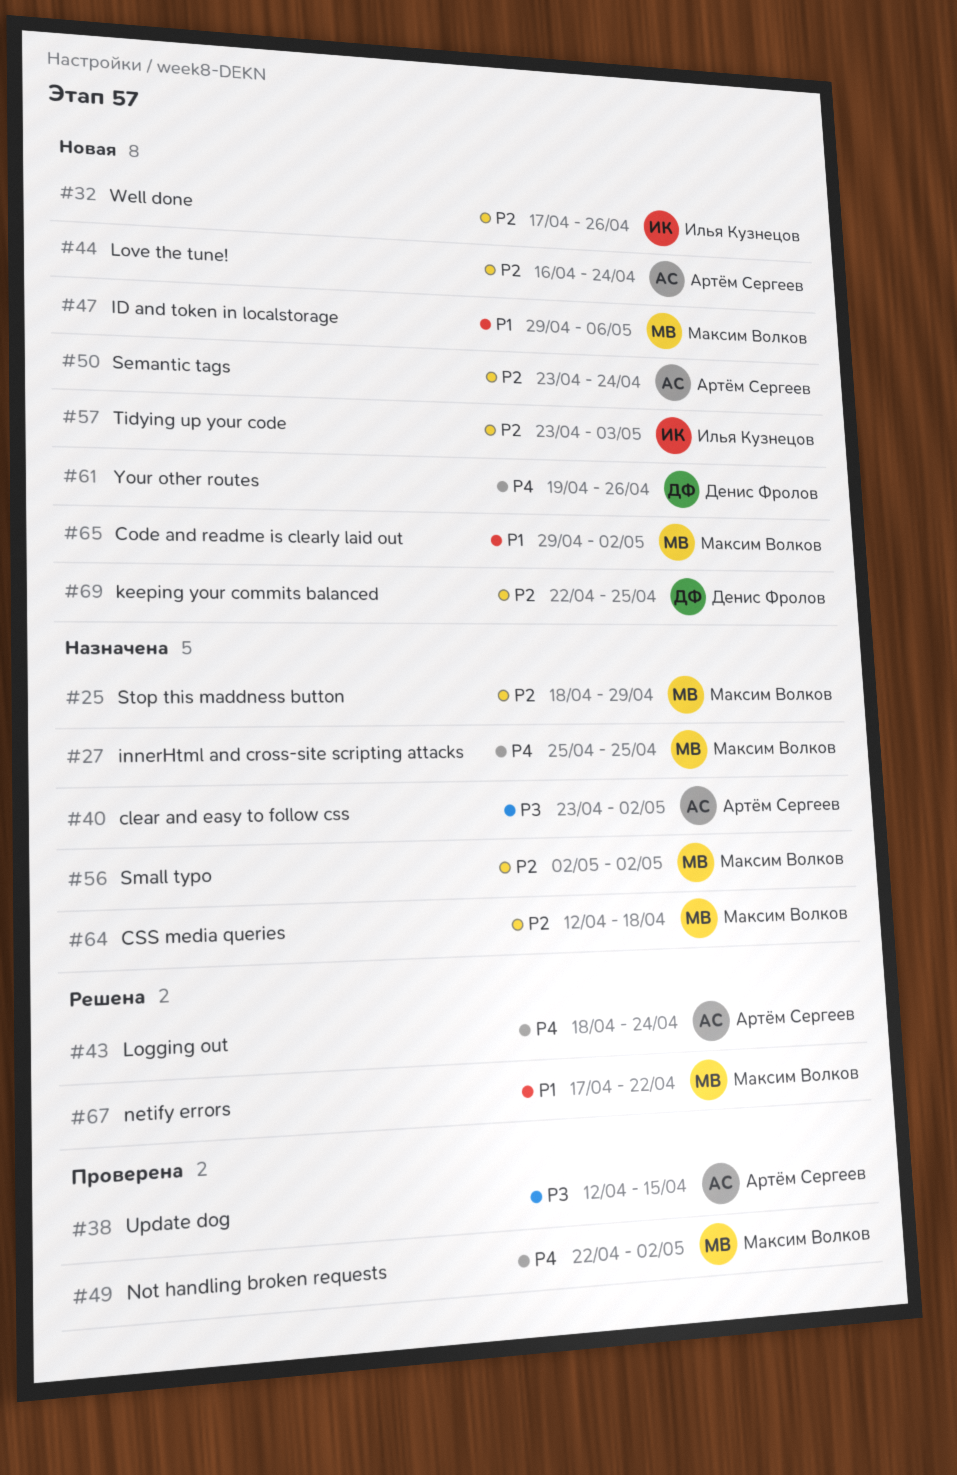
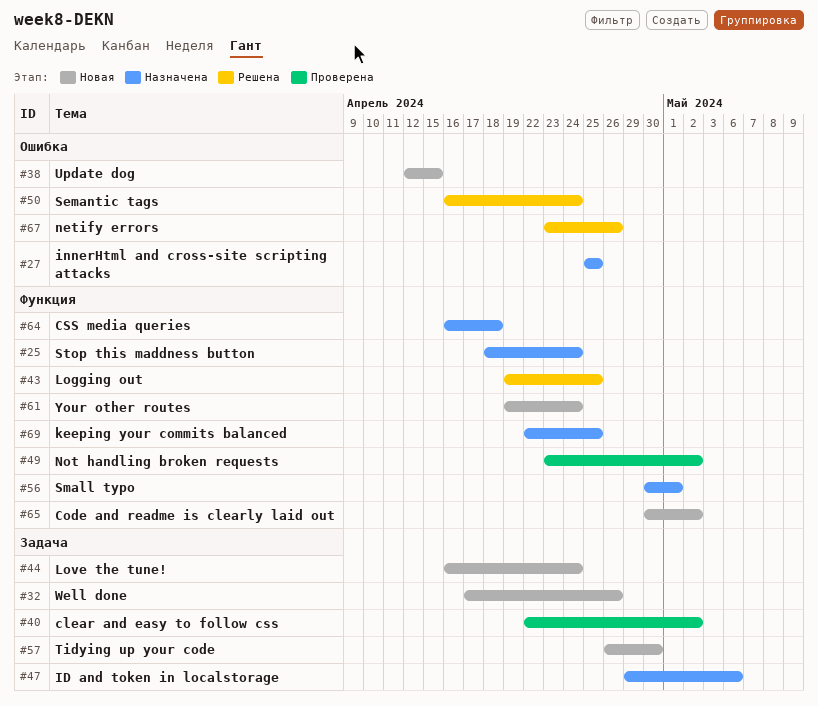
#25, due: Apr 29 -> Apr 24
#38, status: Проверена -> Новая
#40, status: Назначена -> Проверена
#40, start: Apr 23 -> Apr 22
#43, start: Apr 18 -> Apr 19
#43, due: Apr 24 -> Apr 25
#47, status: Новая -> Назначена
#49, start: Apr 22 -> Apr 23
#50, status: Новая -> Решена
#50, start: Apr 23 -> Apr 16
#56, start: May 2 -> Apr 30
#56, due: May 2 -> May 1
#57, start: Apr 23 -> Apr 26
#57, due: May 3 -> Apr 30
#61, due: Apr 26 -> Apr 24
#64, start: Apr 12 -> Apr 16
#65, start: Apr 29 -> Apr 30
#67, start: Apr 17 -> Apr 23
#67, due: Apr 22 -> Apr 26
#69, status: Новая -> Назначена

